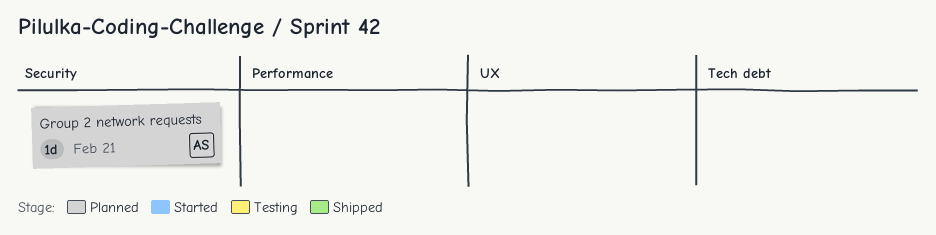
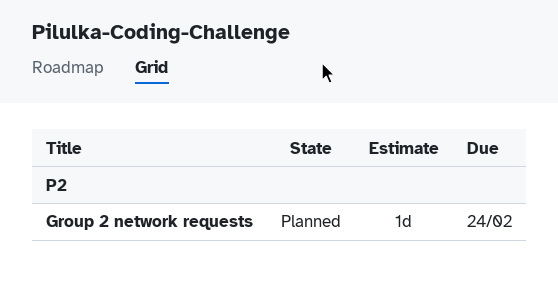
Group 2 network requests, due: Feb 21 -> Feb 24

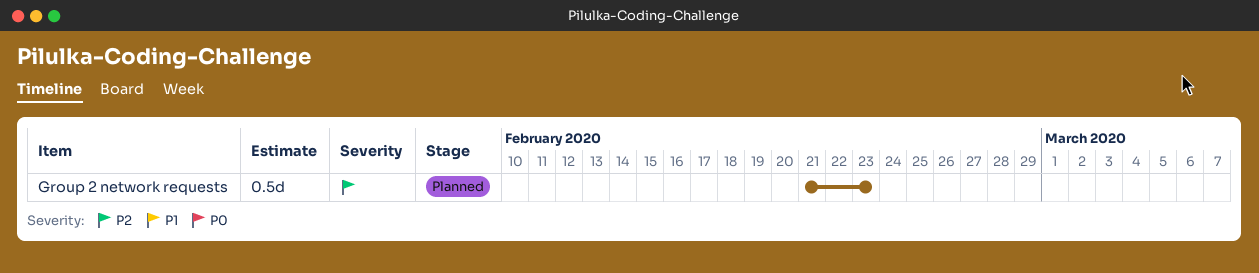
Group 2 network requests, estimate: 1d -> 0.5d
Group 2 network requests, due: Feb 24 -> Feb 23

